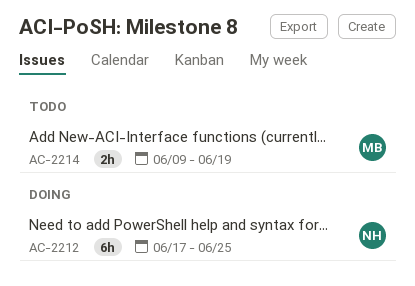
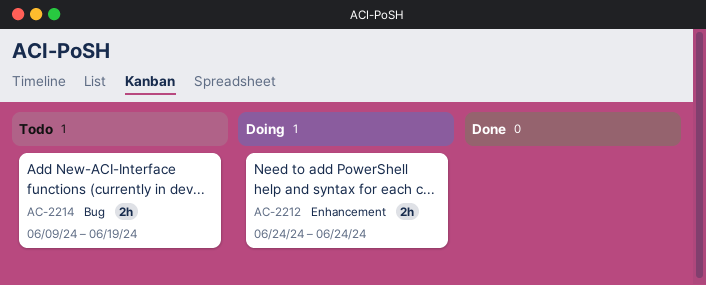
AC-2212, estimate: 6h -> 2h
AC-2212, start: Jun 17 -> Jun 24
AC-2212, due: Jun 25 -> Jun 24

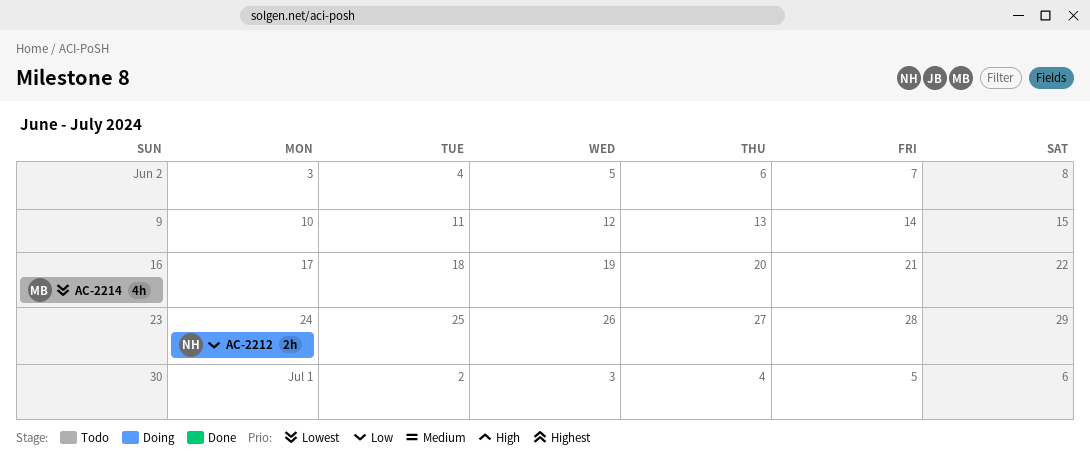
AC-2214, estimate: 2h -> 4h
AC-2214, start: Jun 9 -> Jun 16
AC-2214, due: Jun 19 -> Jun 16

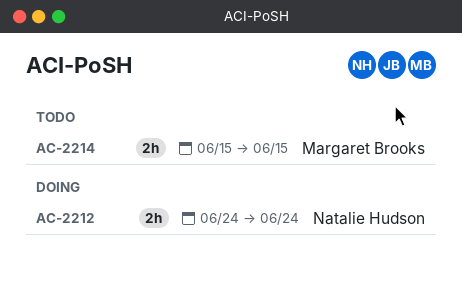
AC-2214, estimate: 4h -> 2h
AC-2214, start: Jun 16 -> Jun 15
AC-2214, due: Jun 16 -> Jun 15

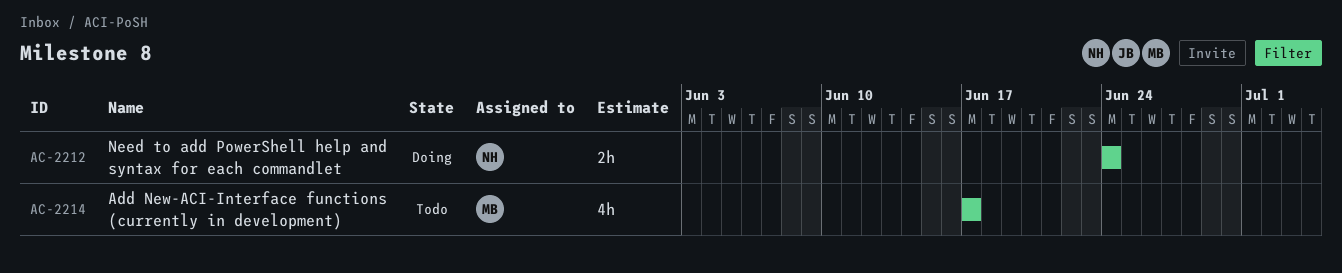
AC-2214, estimate: 2h -> 4h
AC-2214, start: Jun 15 -> Jun 17
AC-2214, due: Jun 15 -> Jun 17

